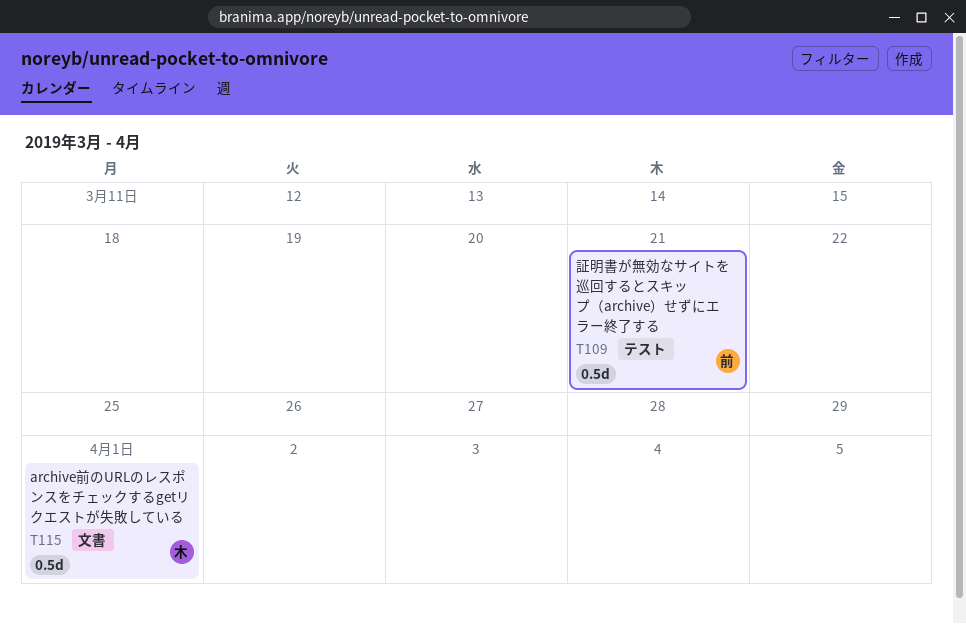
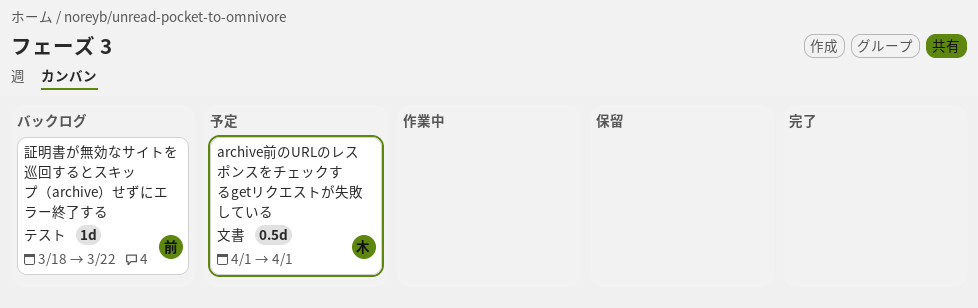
証明書が無効なサイトを巡回するとスキップ（archive）せずにエラー終了する, estimate: 0.5d -> 1d
証明書が無効なサイトを巡回するとスキップ（archive）せずにエラー終了する, due: Mar 21 -> Mar 22

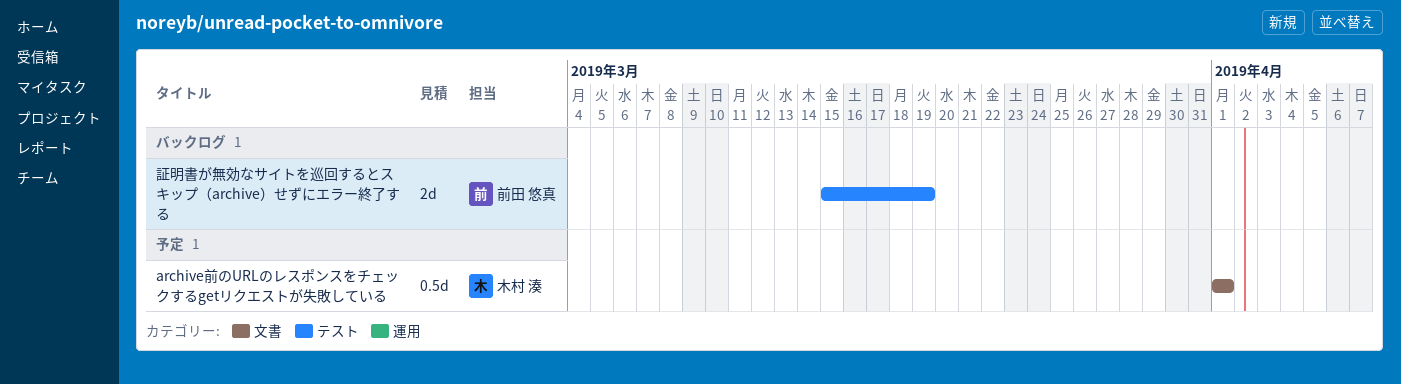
証明書が無効なサイトを巡回するとスキップ（archive）せずにエラー終了する, estimate: 1d -> 2d
証明書が無効なサイトを巡回するとスキップ（archive）せずにエラー終了する, start: Mar 18 -> Mar 15
証明書が無効なサイトを巡回するとスキップ（archive）せずにエラー終了する, due: Mar 22 -> Mar 19

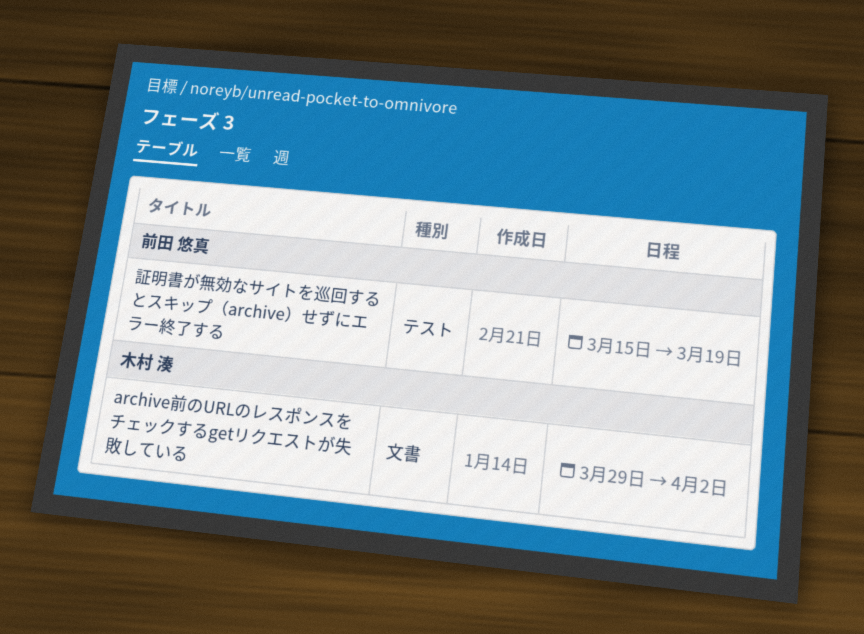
archive前のURLのレスポンスをチェックするgetリクエストが失敗している, start: Apr 1 -> Mar 29
archive前のURLのレスポンスをチェックするgetリクエストが失敗している, due: Apr 1 -> Apr 2

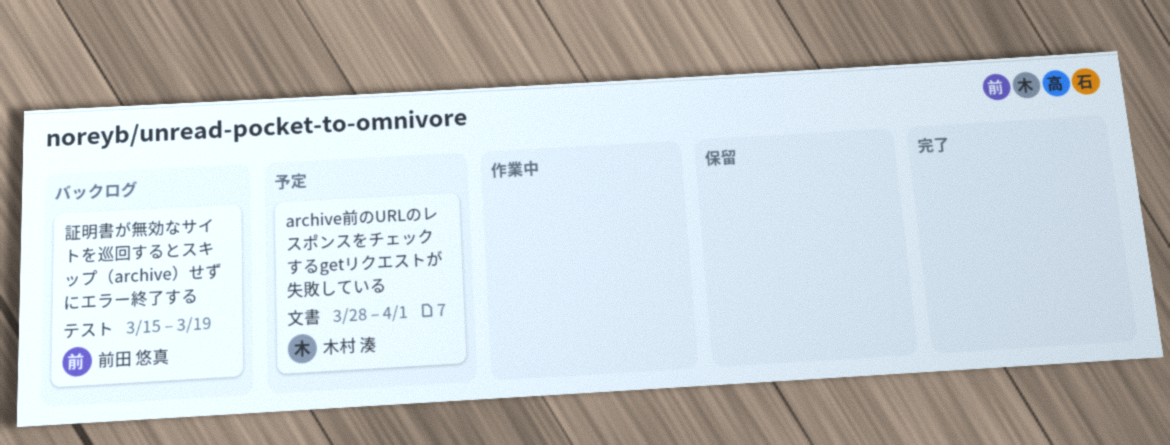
archive前のURLのレスポンスをチェックするgetリクエストが失敗している, start: Mar 29 -> Mar 28
archive前のURLのレスポンスをチェックするgetリクエストが失敗している, due: Apr 2 -> Apr 1

